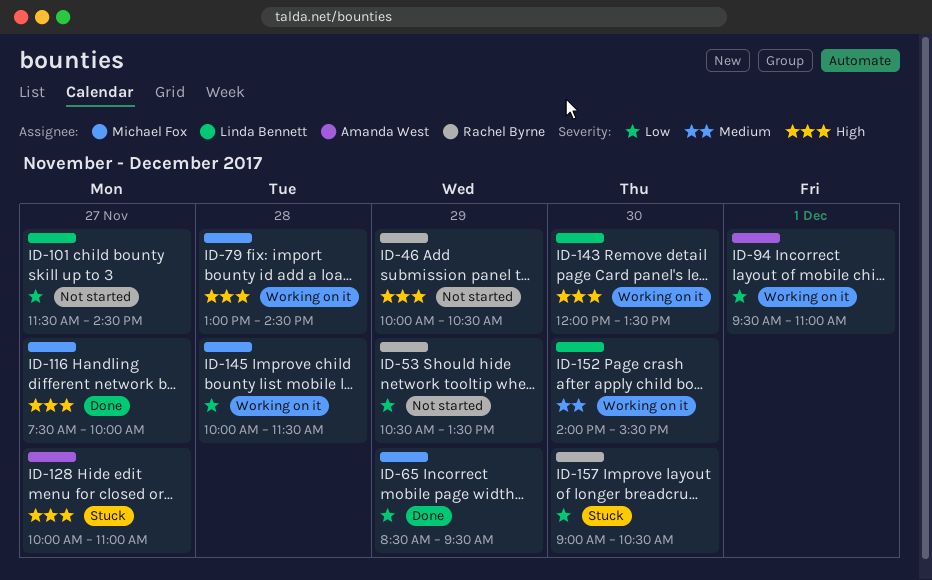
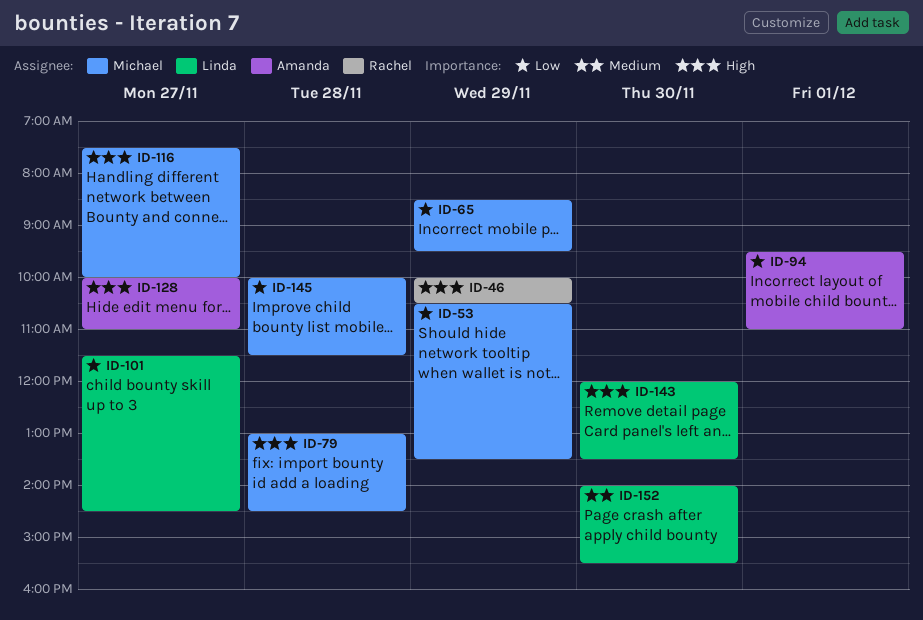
ID-53, owner: Rachel Byrne -> Michael Fox
ID-157: present -> none

